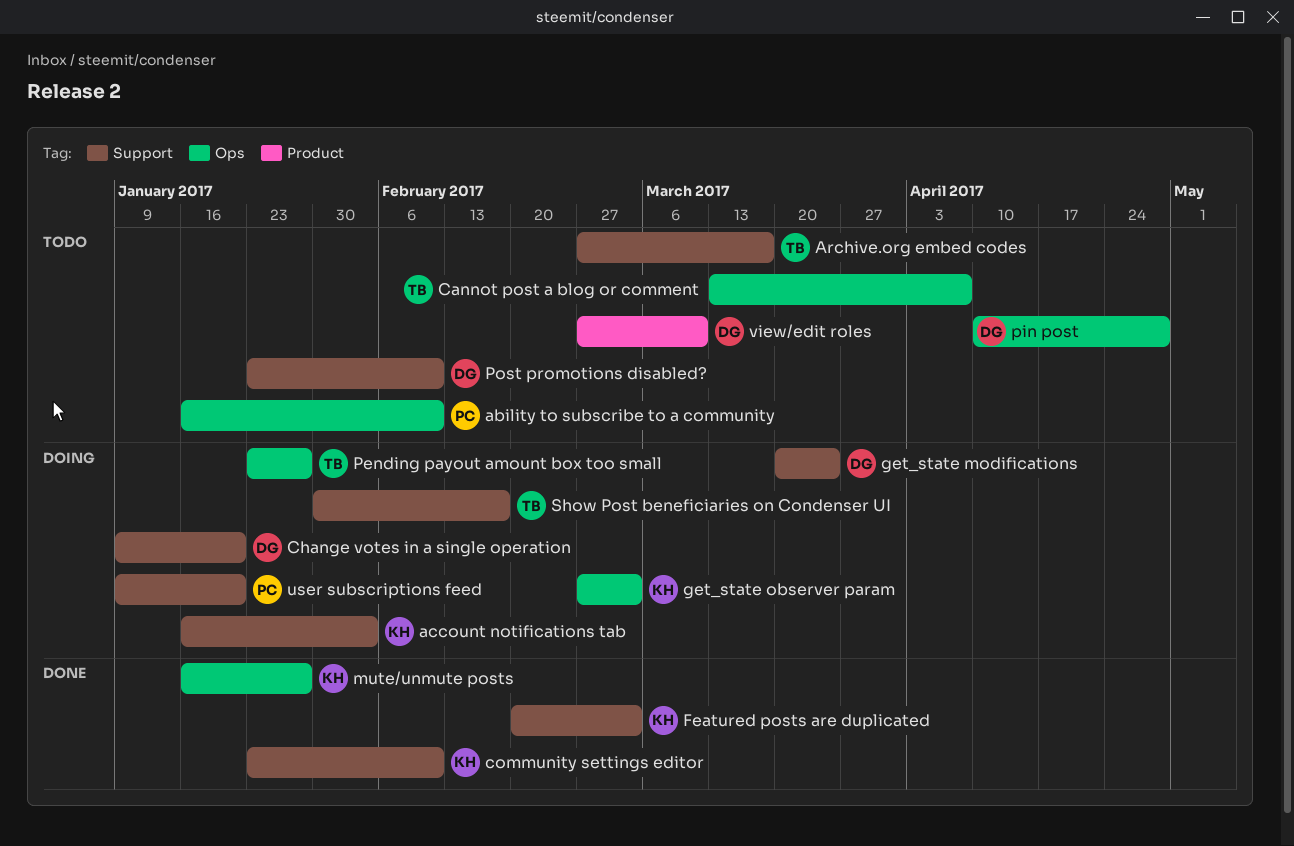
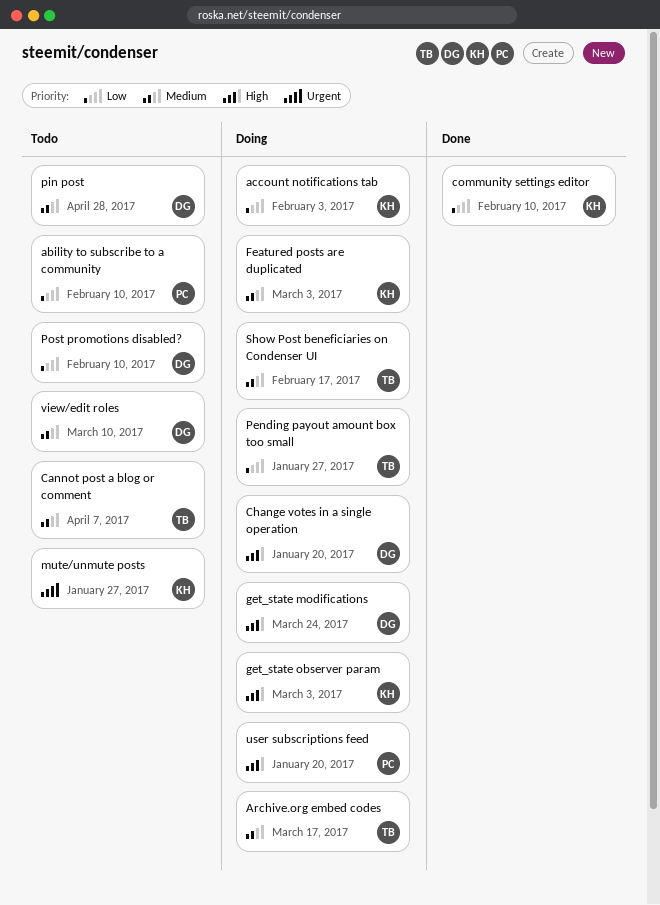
Archive.org embed codes, status: Todo -> Doing
Featured posts are duplicated, status: Done -> Doing
mute/unmute posts, status: Done -> Todo

